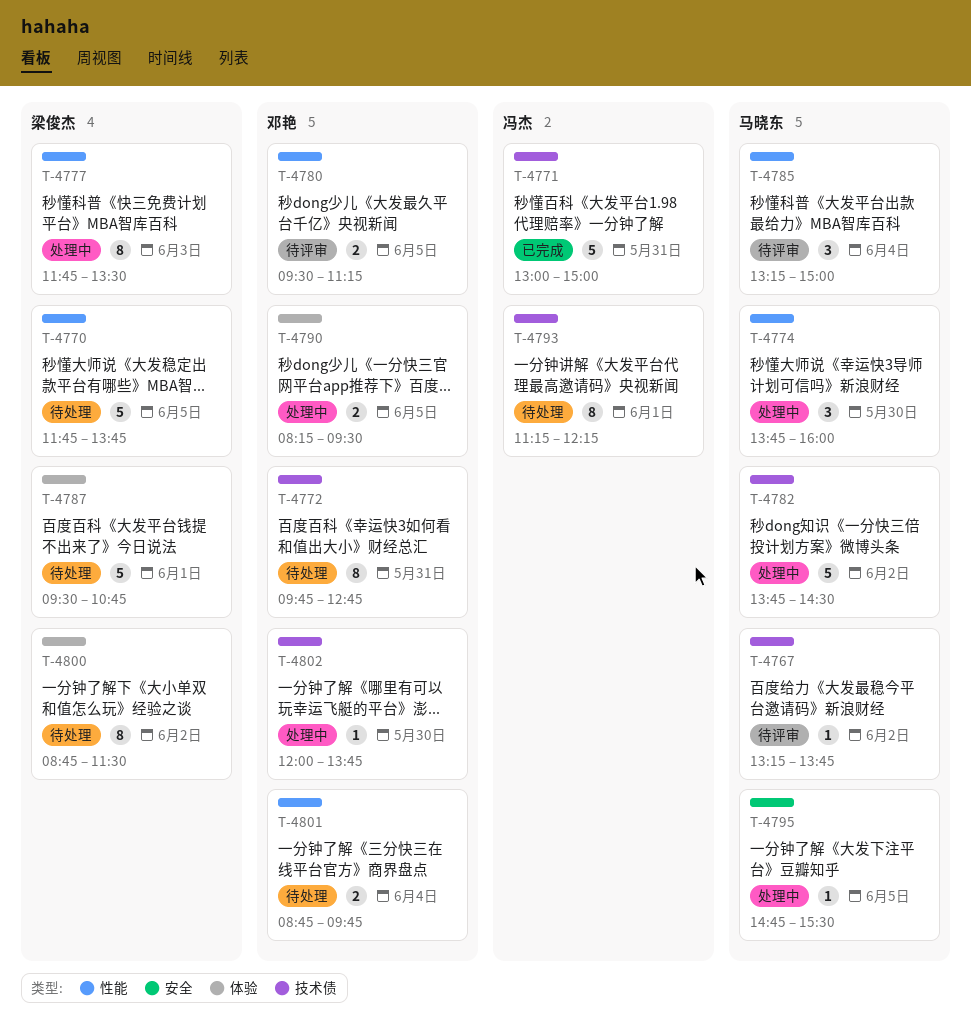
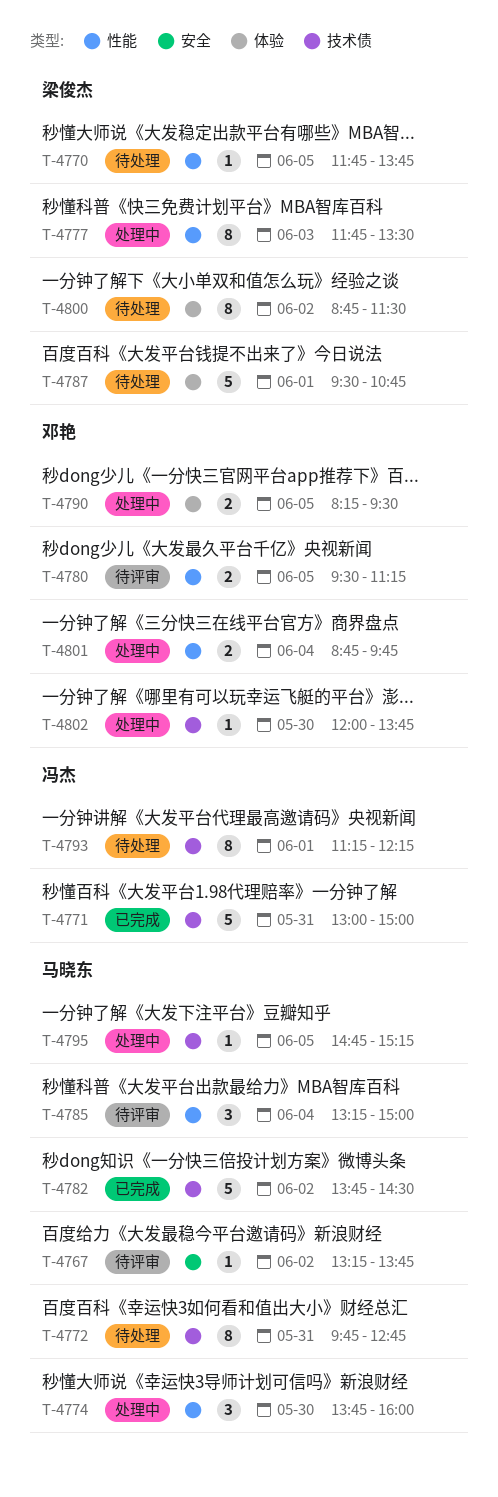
T-4767, label: 技术债 -> 安全
T-4770, estimate: 5 -> 1
T-4772, owner: 邓艳 -> 马晓东
T-4782, status: 处理中 -> 已完成
T-4795, label: 安全 -> 技术债
T-4795, ends: 15:30 -> 15:15
T-4801, status: 待处理 -> 处理中

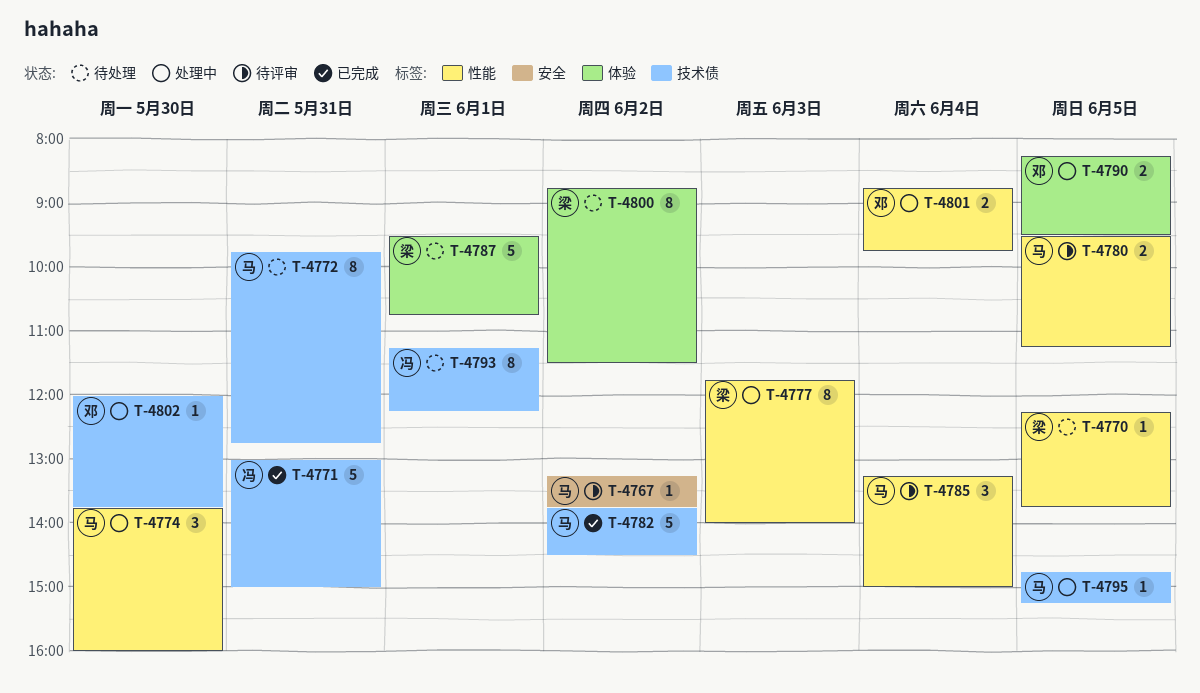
T-4770, begins: 11:45 -> 12:15
T-4777, ends: 13:30 -> 14:00
T-4780, owner: 邓艳 -> 马晓东

